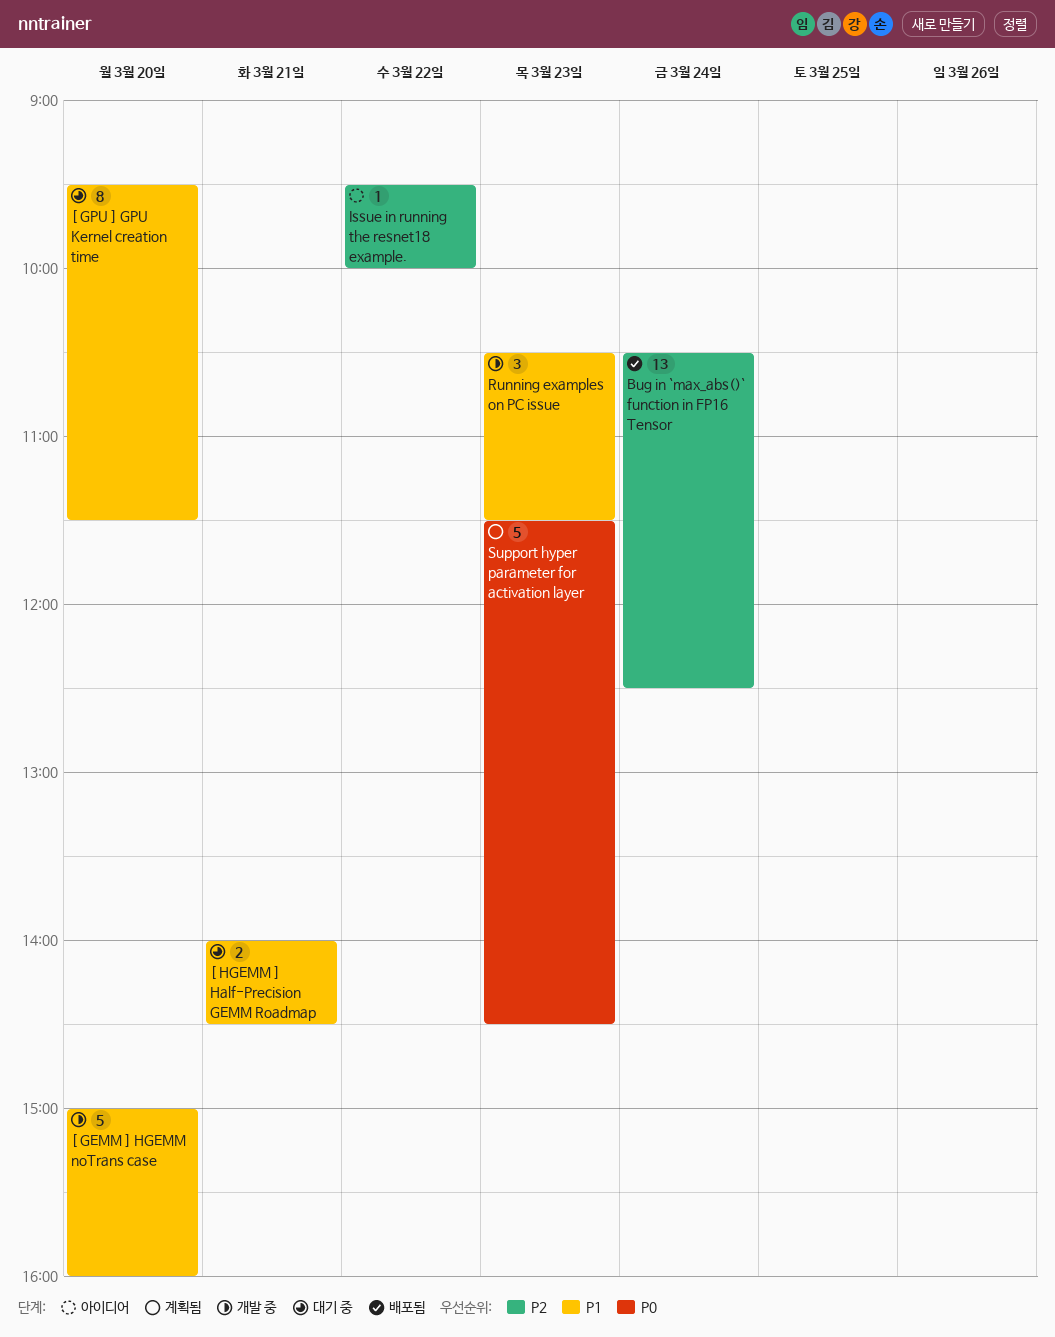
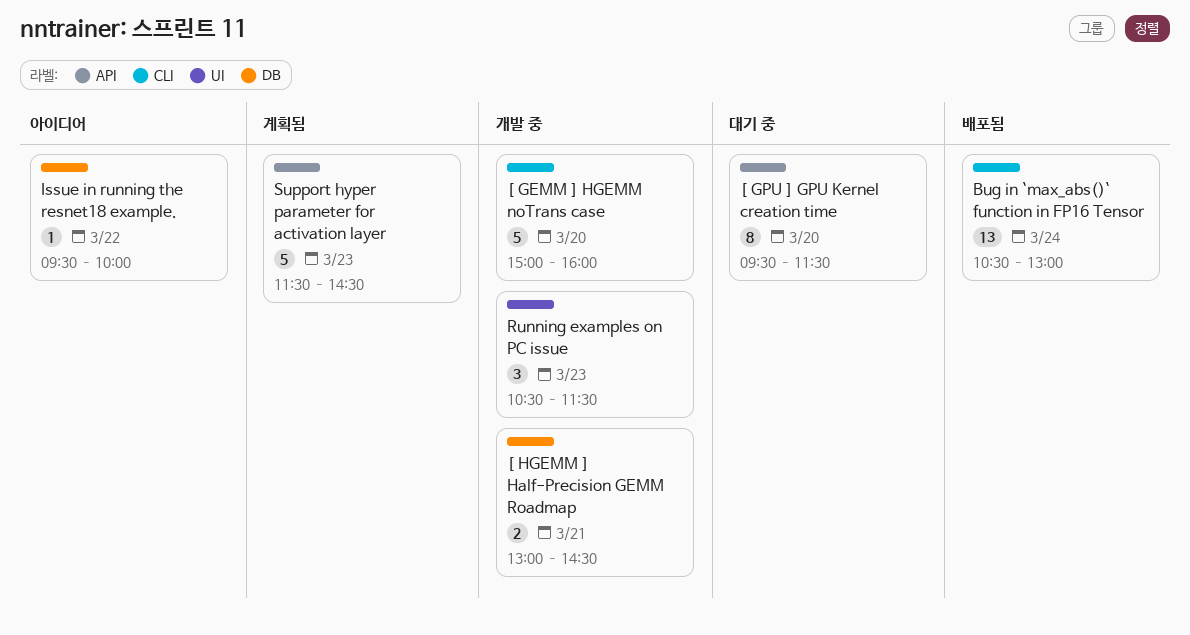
[ HGEMM ] Half-Precision GEMM Roadmap, status: 대기 중 -> 개발 중
[ HGEMM ] Half-Precision GEMM Roadmap, begins: 14:00 -> 13:00
Bug in `max_abs()` function in FP16 Tensor, ends: 12:30 -> 13:00

